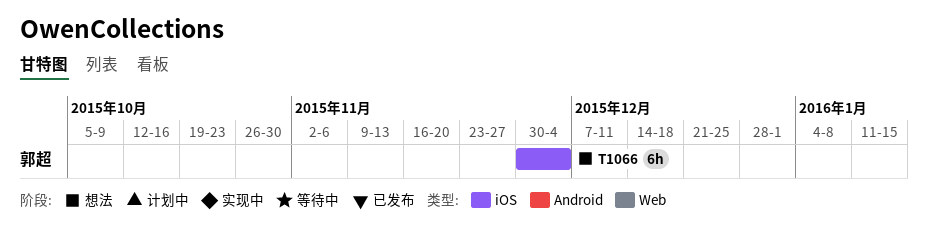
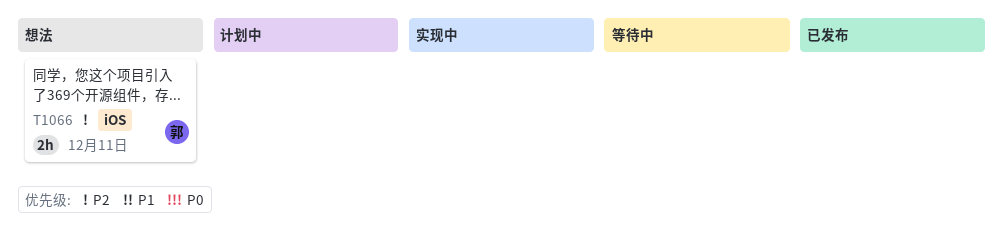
T1066, estimate: 6h -> 2h
T1066, due: Dec 4 -> Dec 11

